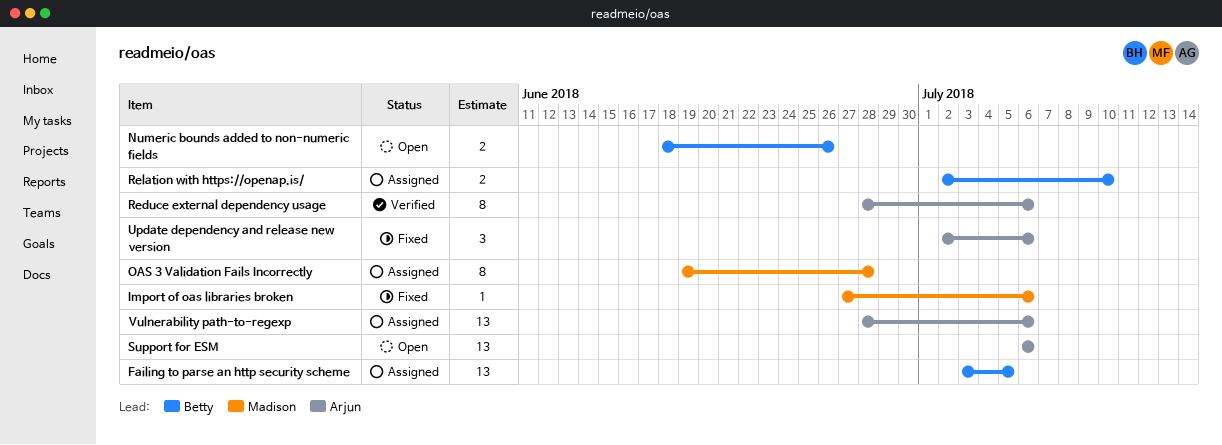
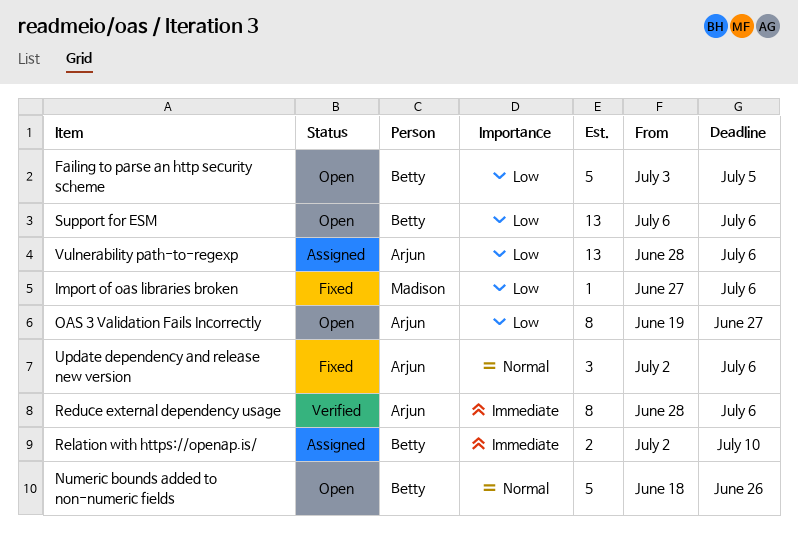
Failing to parse an http security scheme, status: Assigned -> Open
Failing to parse an http security scheme, estimate: 13 -> 5
Numeric bounds added to non-numeric fields, estimate: 2 -> 5
OAS 3 Validation Fails Incorrectly, status: Assigned -> Open
OAS 3 Validation Fails Incorrectly, owner: Madison -> Arjun
OAS 3 Validation Fails Incorrectly, due: Jun 28 -> Jun 27
Support for ESM, owner: Arjun -> Betty

